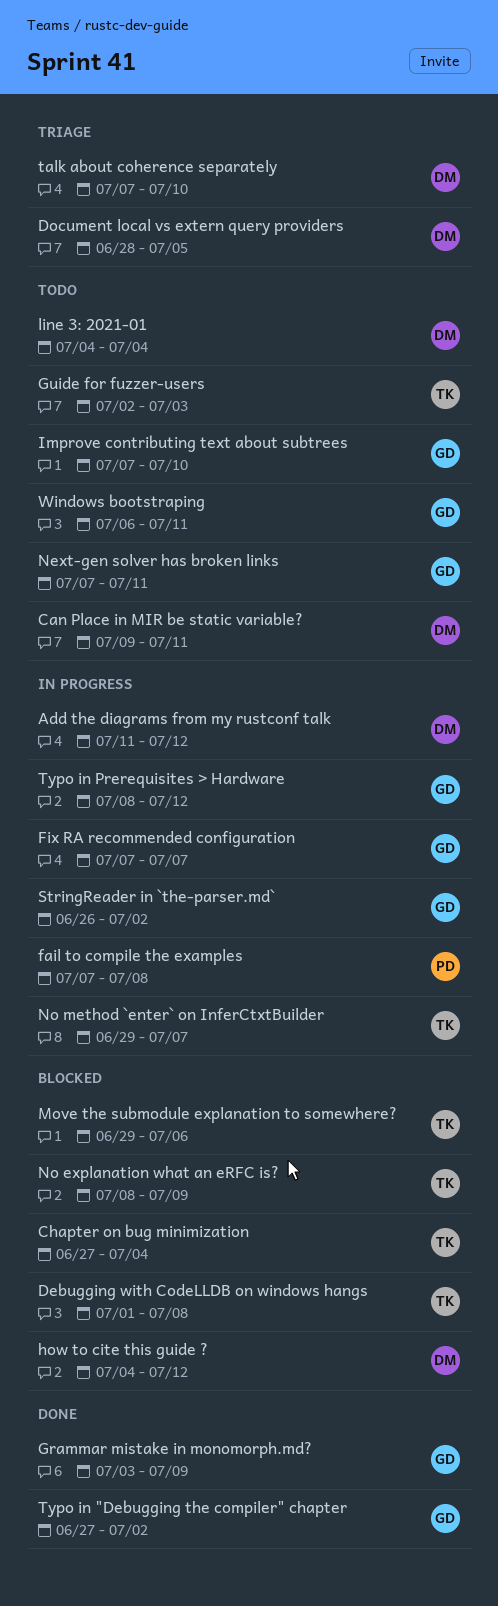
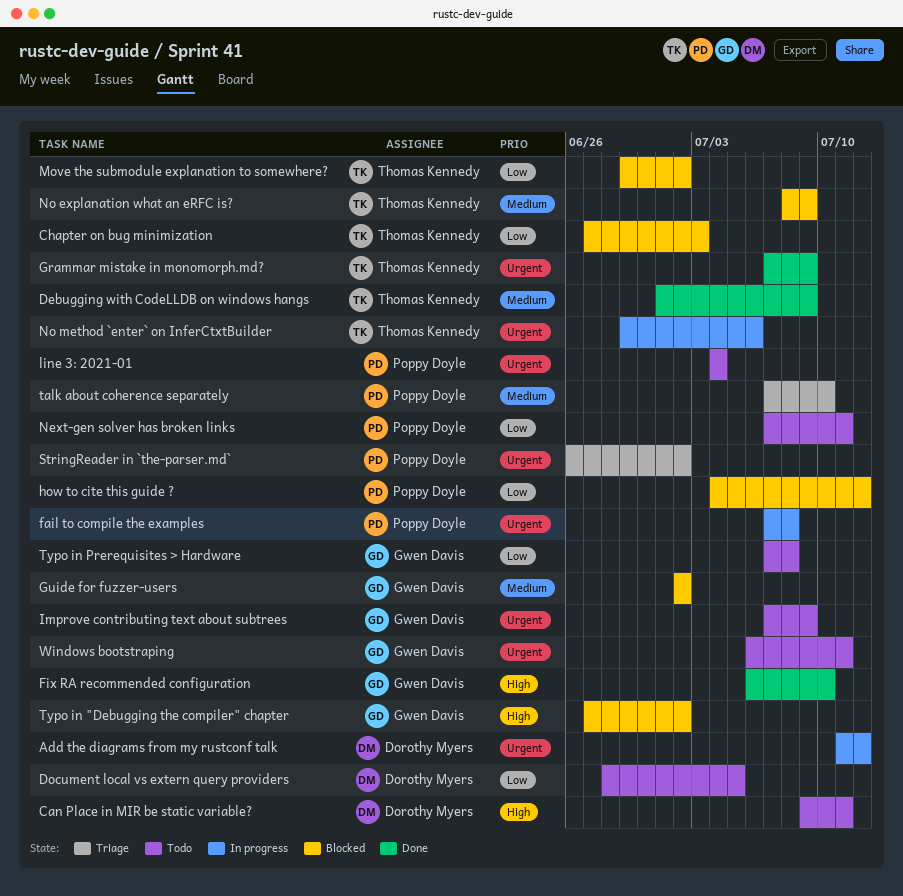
Chapter on bug minimization, due: Jul 4 -> Jul 3
Debugging with CodeLLDB on windows hangs, status: Blocked -> Done
Debugging with CodeLLDB on windows hangs, due: Jul 8 -> Jul 9
Document local vs extern query providers, status: Triage -> Todo
Fix RA recommended configuration, status: In progress -> Done
Fix RA recommended configuration, start: Jul 7 -> Jul 6
Fix RA recommended configuration, due: Jul 7 -> Jul 10
Grammar mistake in monomorph.md?, owner: Gwen Davis -> Thomas Kennedy
Grammar mistake in monomorph.md?, start: Jul 3 -> Jul 7
Guide for fuzzer-users, status: Todo -> Blocked
Guide for fuzzer-users, owner: Thomas Kennedy -> Gwen Davis
Guide for fuzzer-users, due: Jul 3 -> Jul 2
how to cite this guide ?, owner: Dorothy Myers -> Poppy Doyle
Improve contributing text about subtrees, due: Jul 10 -> Jul 9
line 3: 2021-01, owner: Dorothy Myers -> Poppy Doyle
Move the submodule explanation to somewhere?, due: Jul 6 -> Jul 2
Next-gen solver has broken links, owner: Gwen Davis -> Poppy Doyle
No method `enter` on InferCtxtBuilder, due: Jul 7 -> Jul 6
StringReader in `the-parser.md`, status: In progress -> Triage
StringReader in `the-parser.md`, owner: Gwen Davis -> Poppy Doyle
talk about coherence separately, owner: Dorothy Myers -> Poppy Doyle
Typo in "Debugging the compiler" chapter, status: Done -> Blocked
Typo in Prerequisites > Hardware, status: In progress -> Todo
Typo in Prerequisites > Hardware, start: Jul 8 -> Jul 7
Typo in Prerequisites > Hardware, due: Jul 12 -> Jul 8

